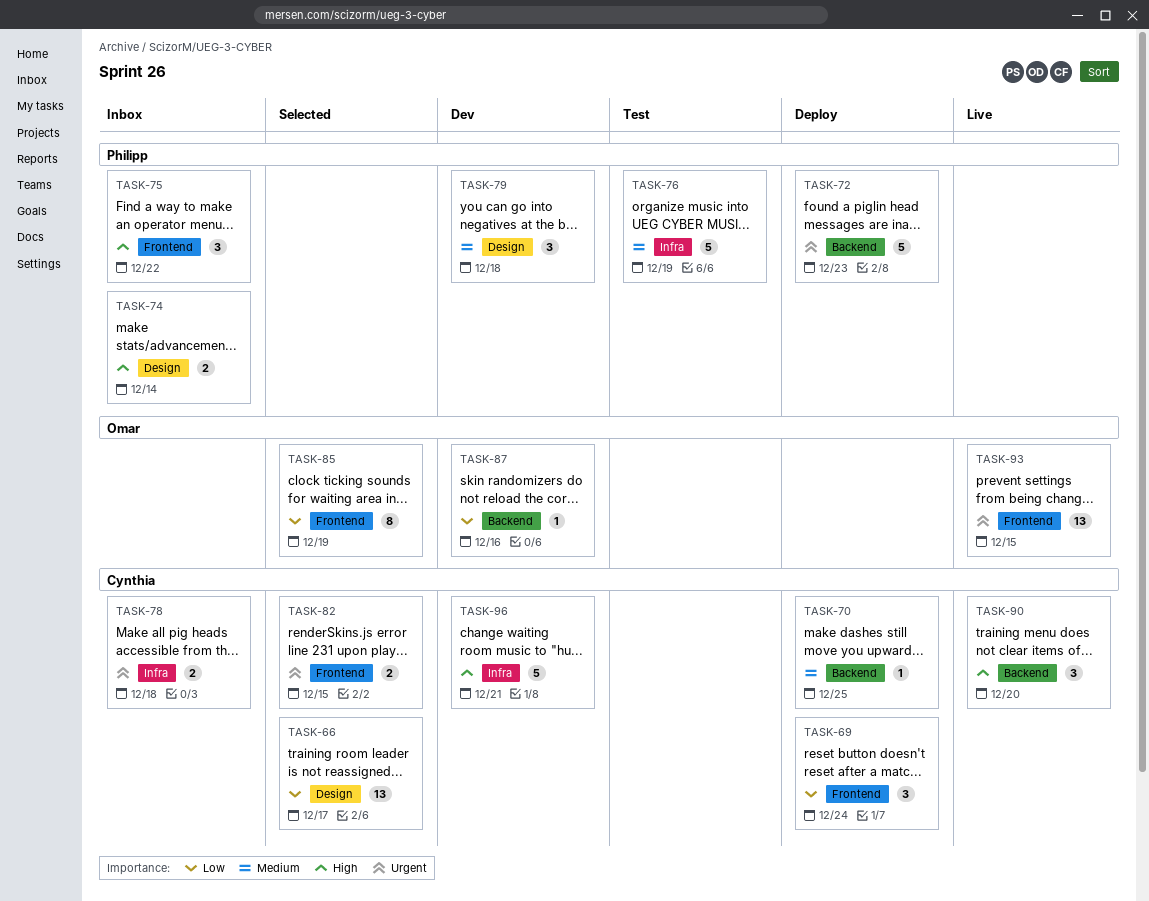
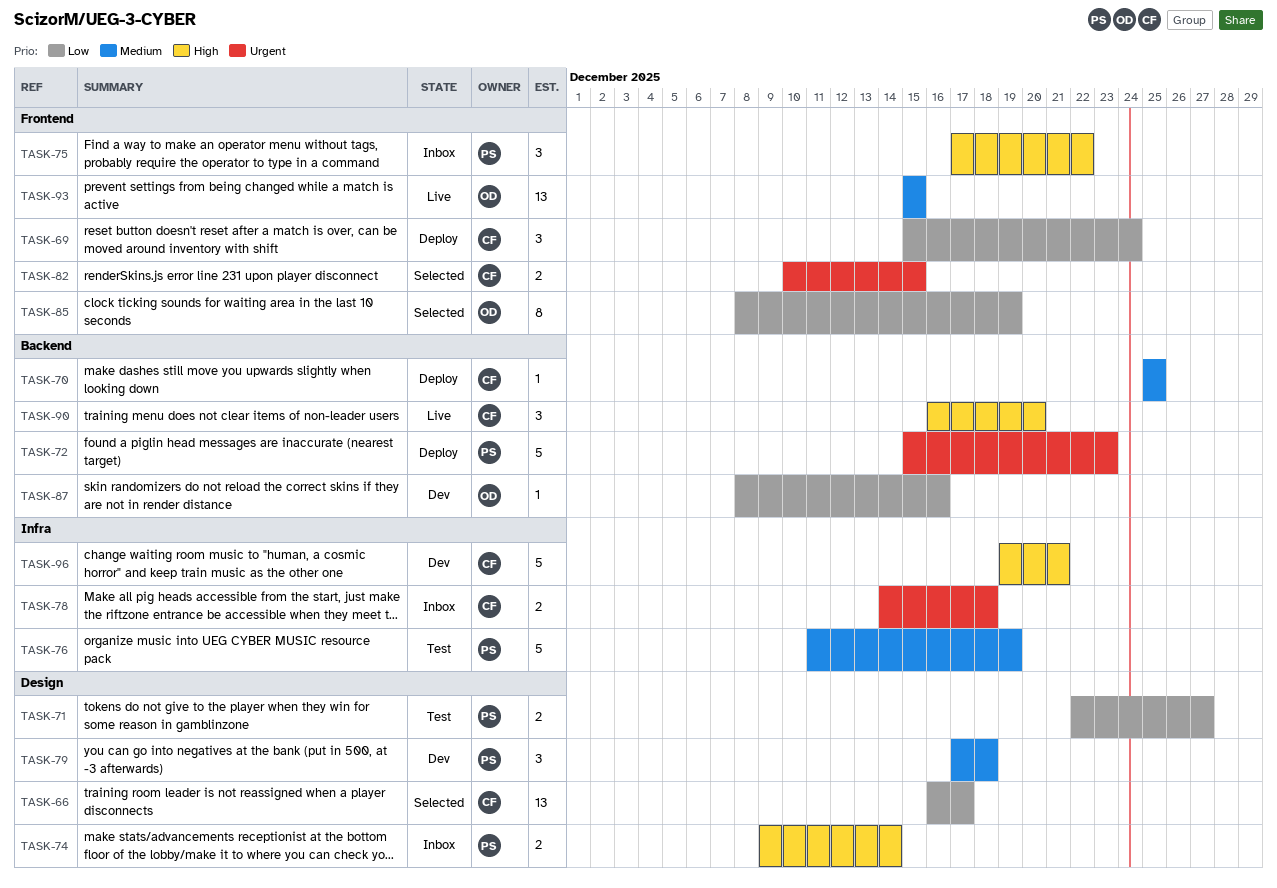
TASK-71: none -> present
TASK-93, priority: Urgent -> Medium

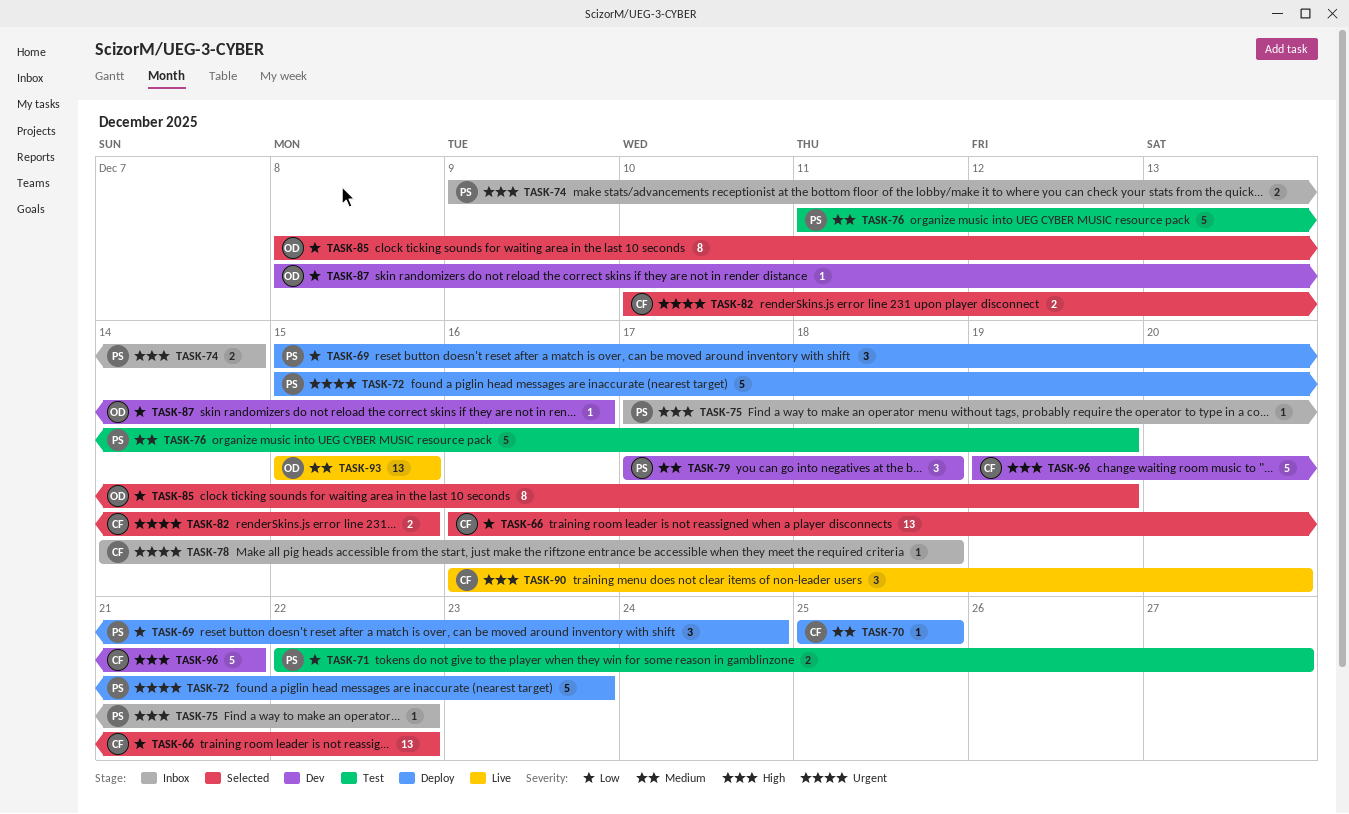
TASK-66, due: Dec 17 -> Dec 22
TASK-69, owner: CF -> PS
TASK-75, estimate: 3 -> 1
TASK-78, estimate: 2 -> 1

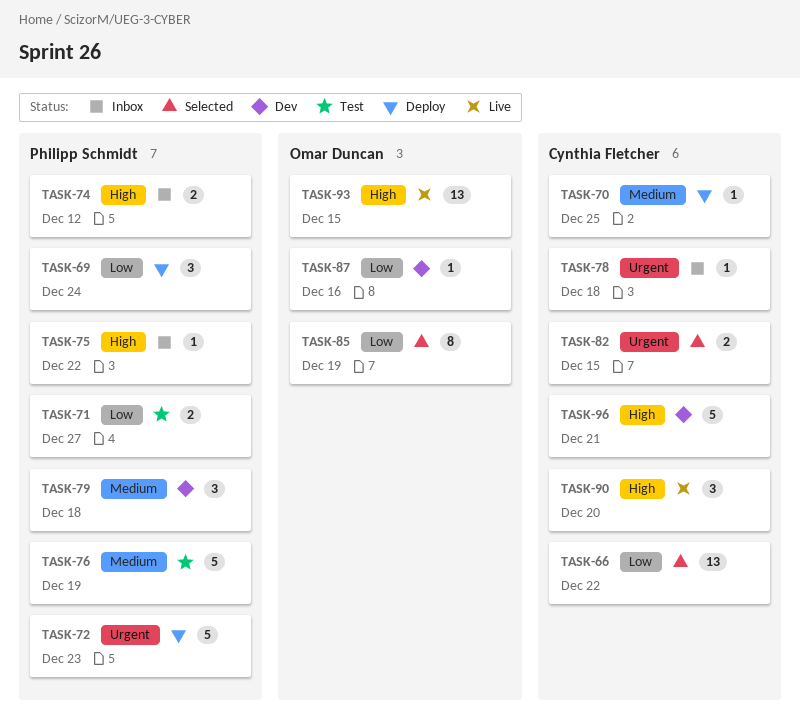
TASK-74, due: Dec 14 -> Dec 12
TASK-93, priority: Medium -> High

